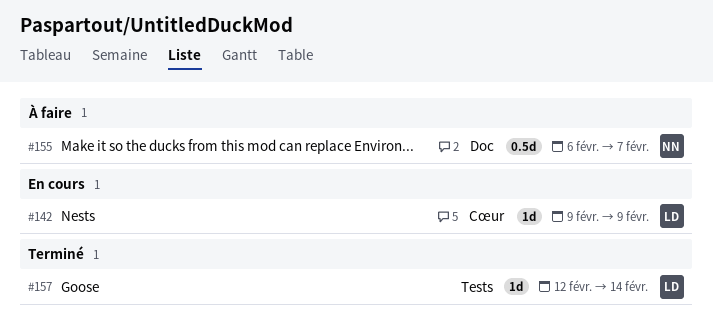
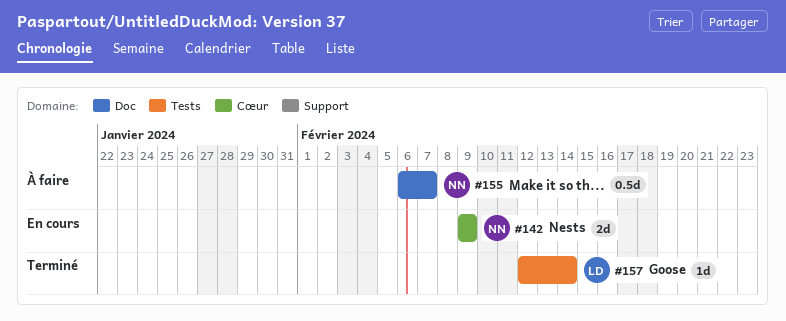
#142, owner: LD -> NN
#142, estimate: 1d -> 2d

